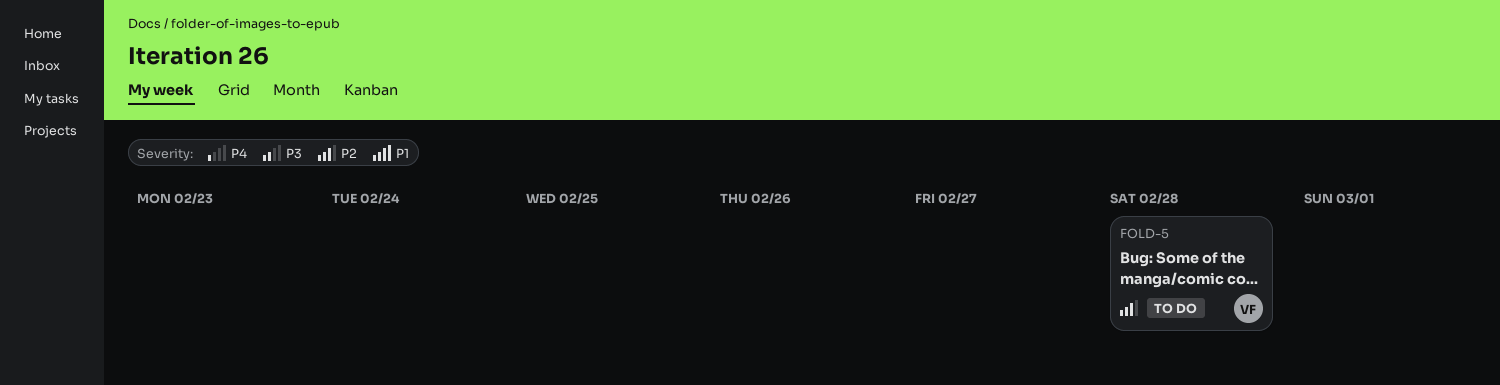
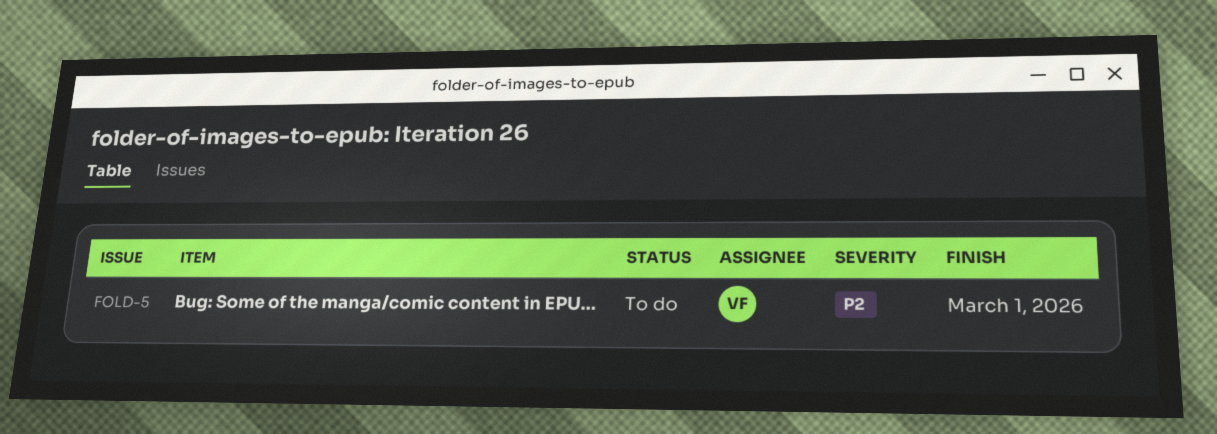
FOLD-5, due: Feb 28 -> Mar 1

